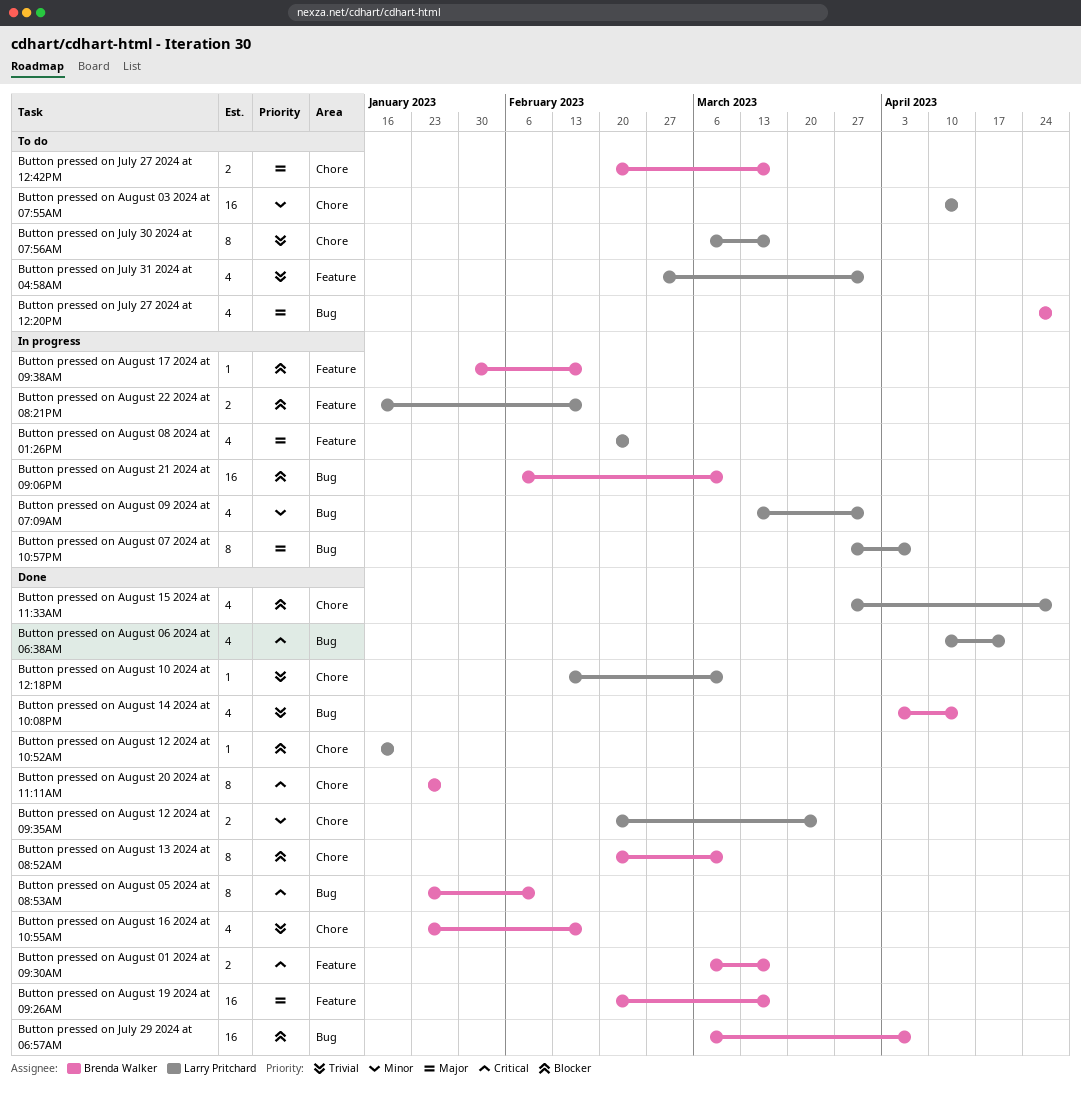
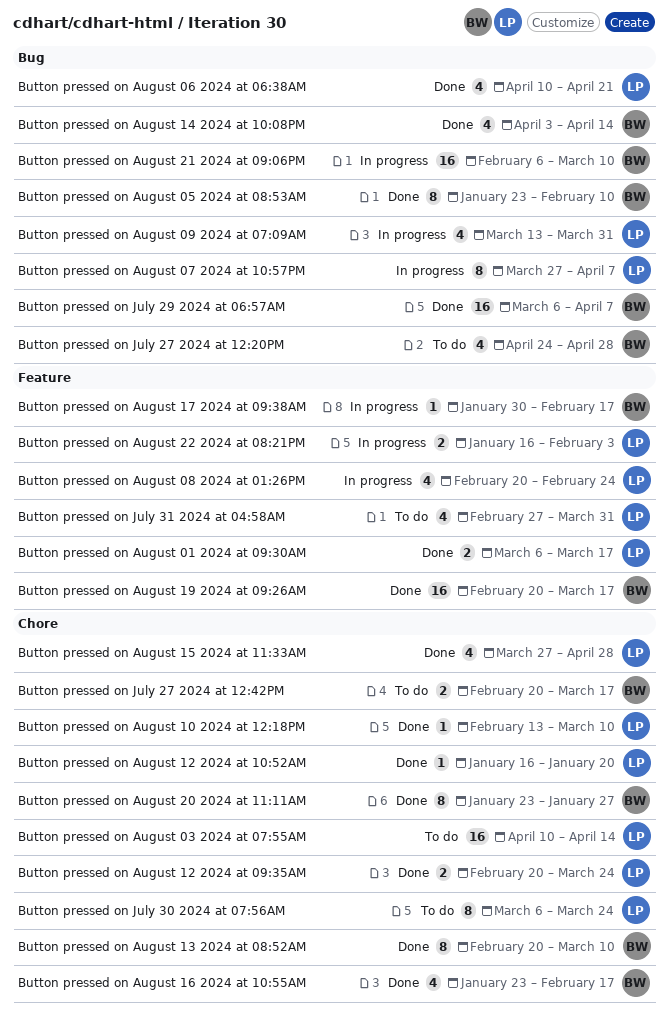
Button pressed on August 01 2024 at 09:30AM, owner: Brenda Walker -> Larry Pritchard
Button pressed on August 22 2024 at 08:21PM, due: Feb 17 -> Feb 3
Button pressed on July 30 2024 at 07:56AM, due: Mar 17 -> Mar 24

